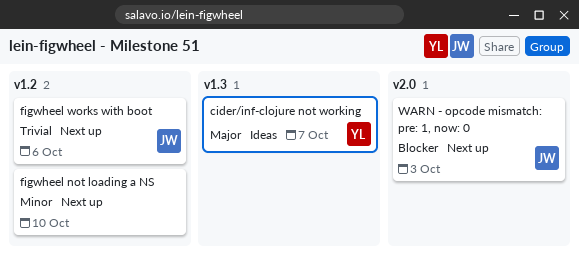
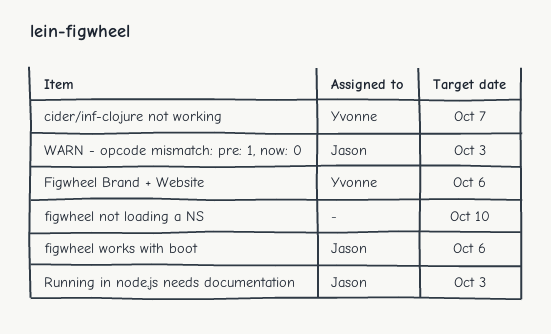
Figwheel Brand + Website: none -> present
Running in node.js needs documentation: none -> present

